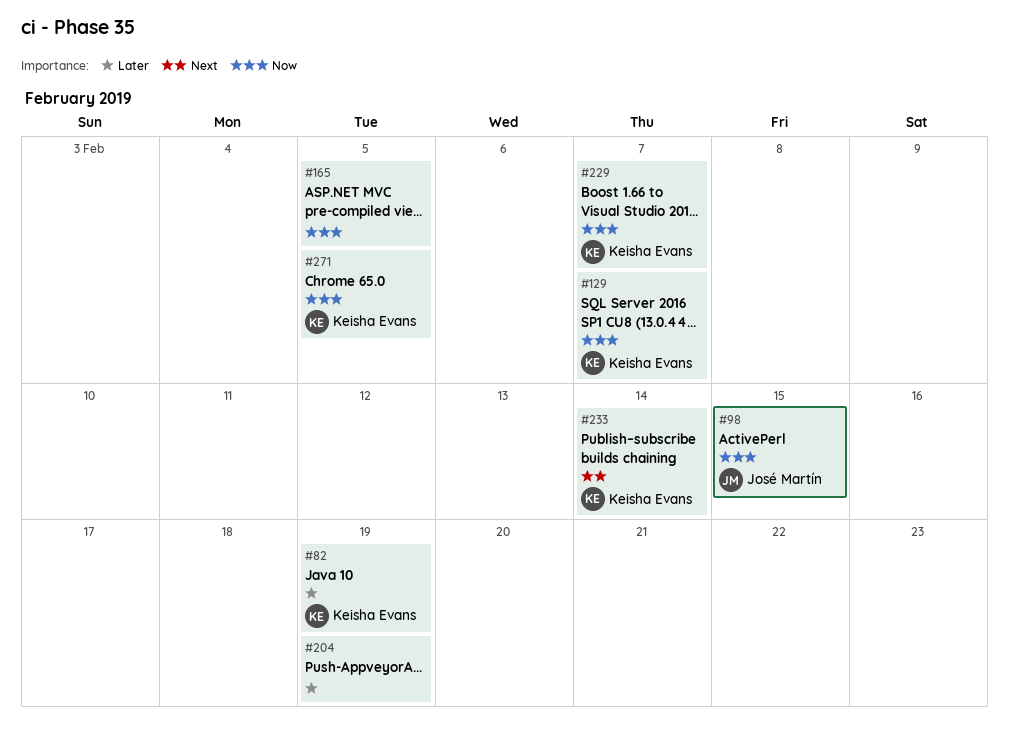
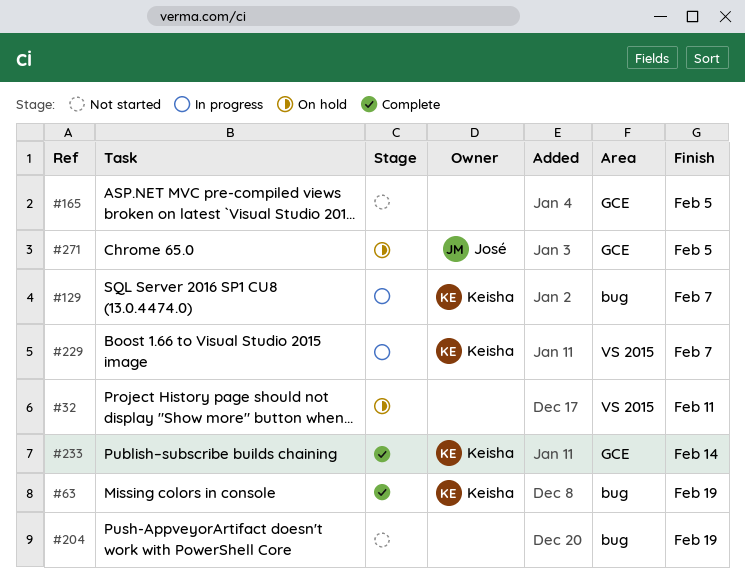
#32: none -> present
#63: none -> present
#82: present -> none
#98: present -> none
#271, owner: Keisha Evans -> José Martín

